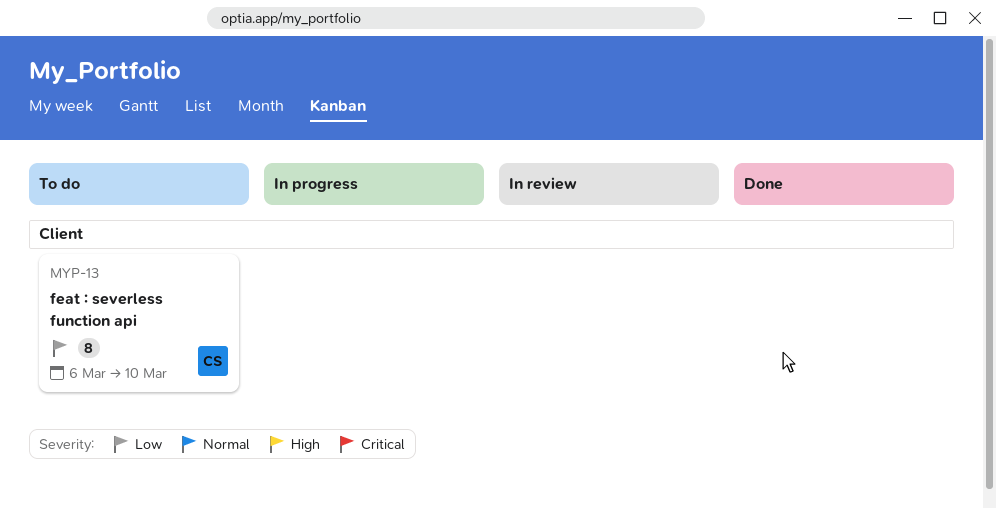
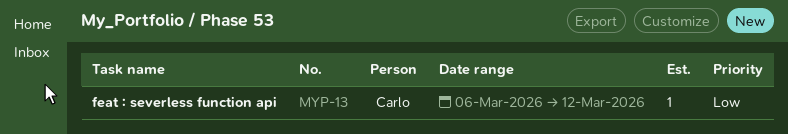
MYP-13, estimate: 8 -> 1
MYP-13, due: Mar 10 -> Mar 12

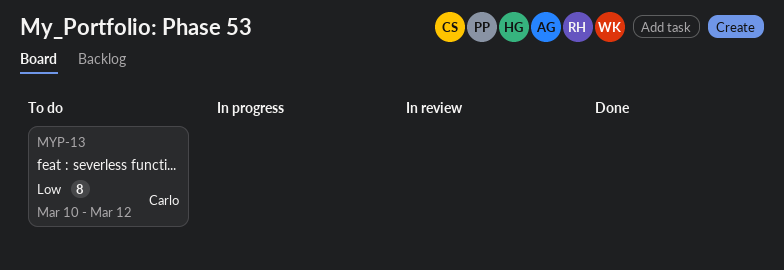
MYP-13, estimate: 1 -> 8
MYP-13, start: Mar 6 -> Mar 10

